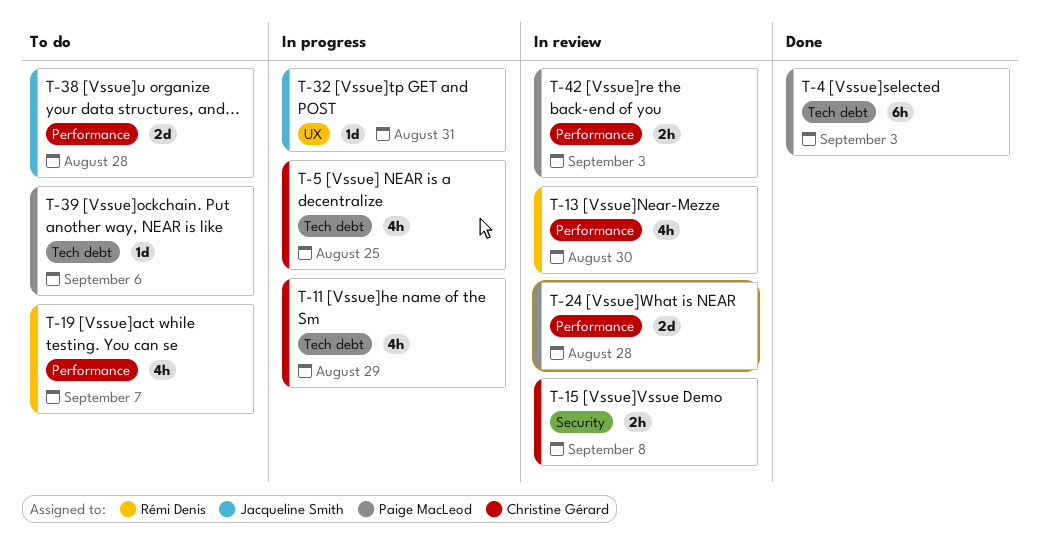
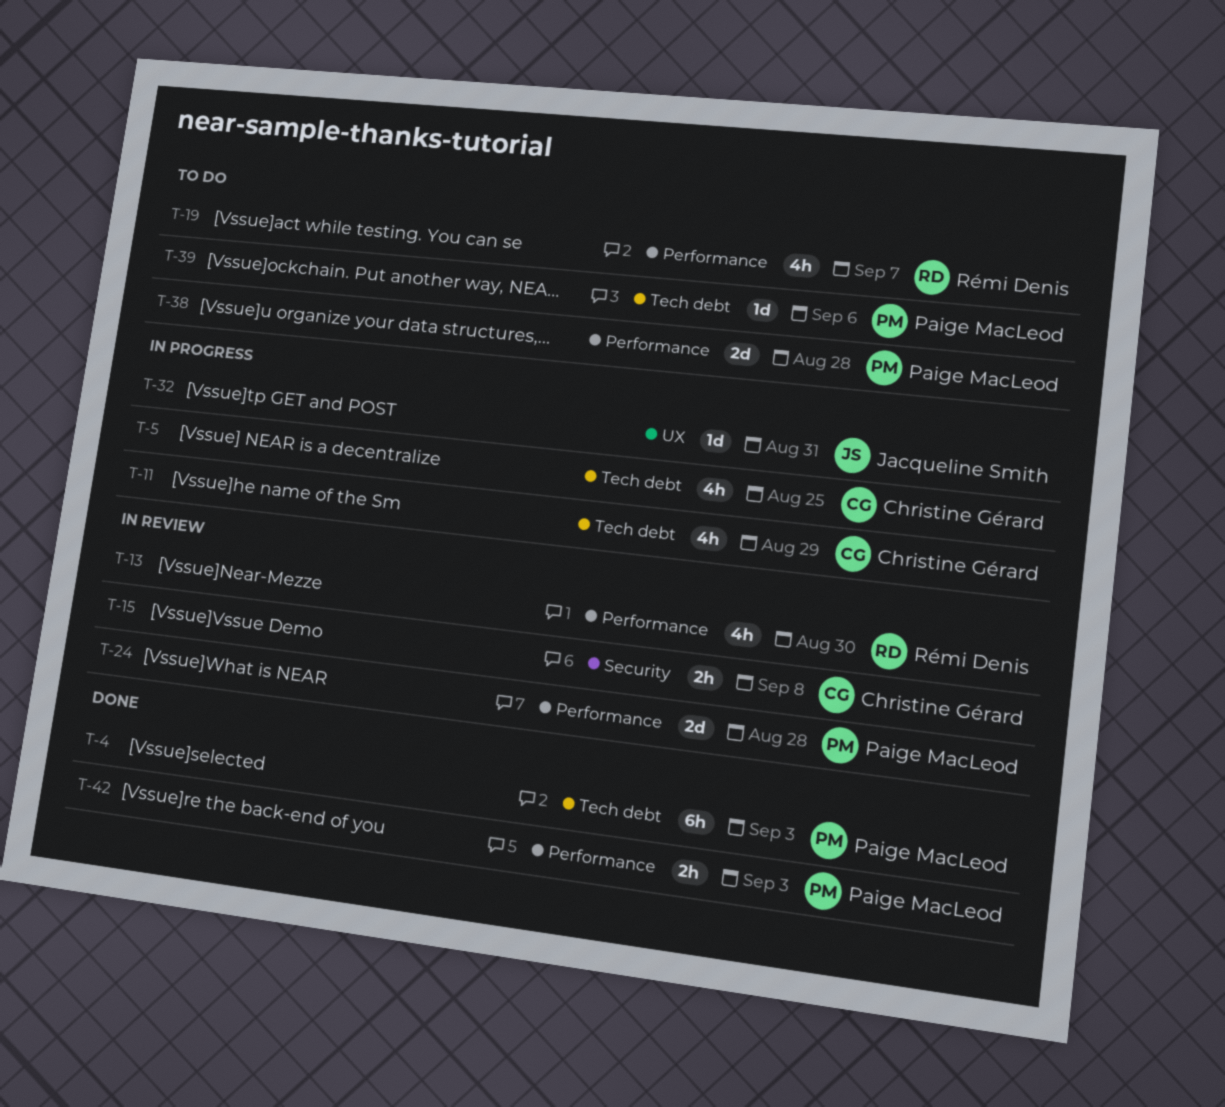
T-38, owner: Jacqueline Smith -> Paige MacLeod
T-42, status: In review -> Done

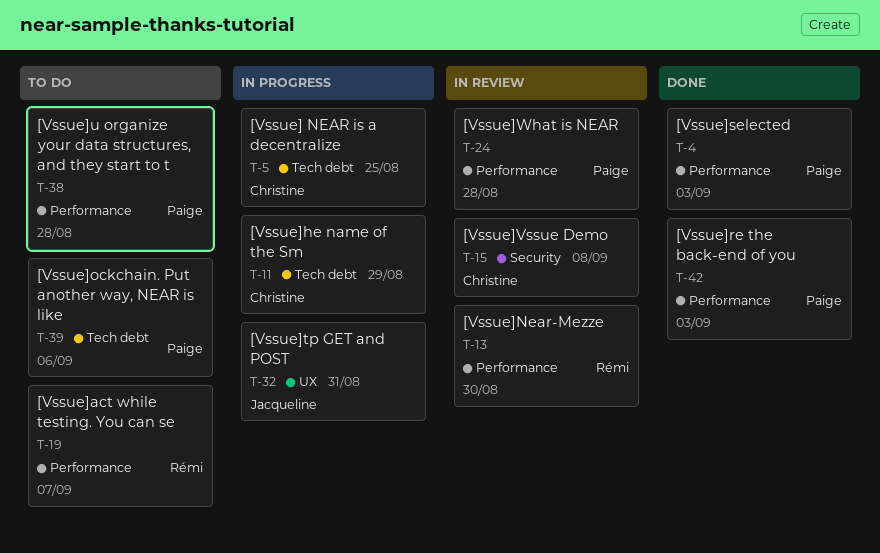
T-4, label: Tech debt -> Performance

